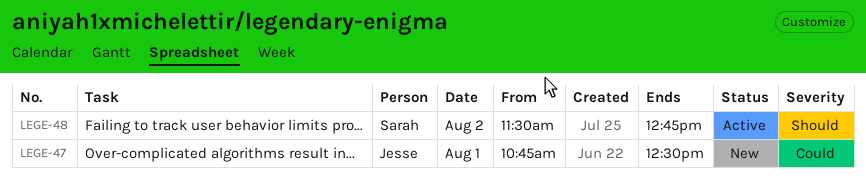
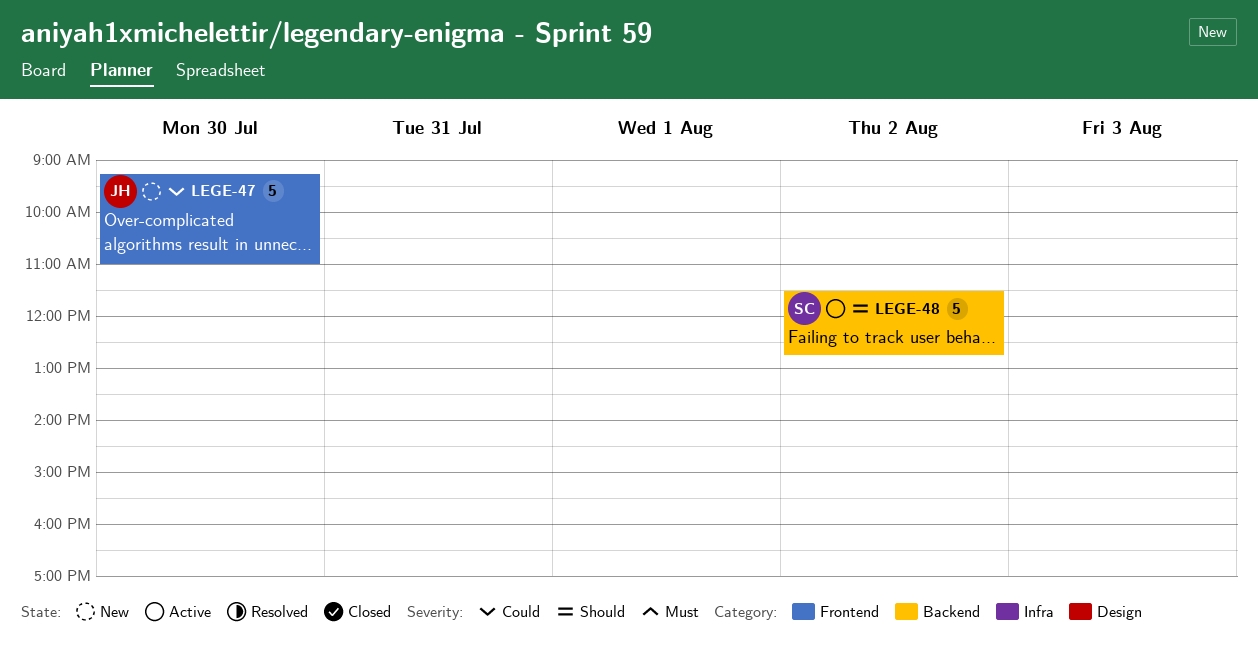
LEGE-47, day: Aug 1 -> Jul 30
LEGE-47, begins: 10:45 -> 09:15
LEGE-47, ends: 12:30 -> 11:00

